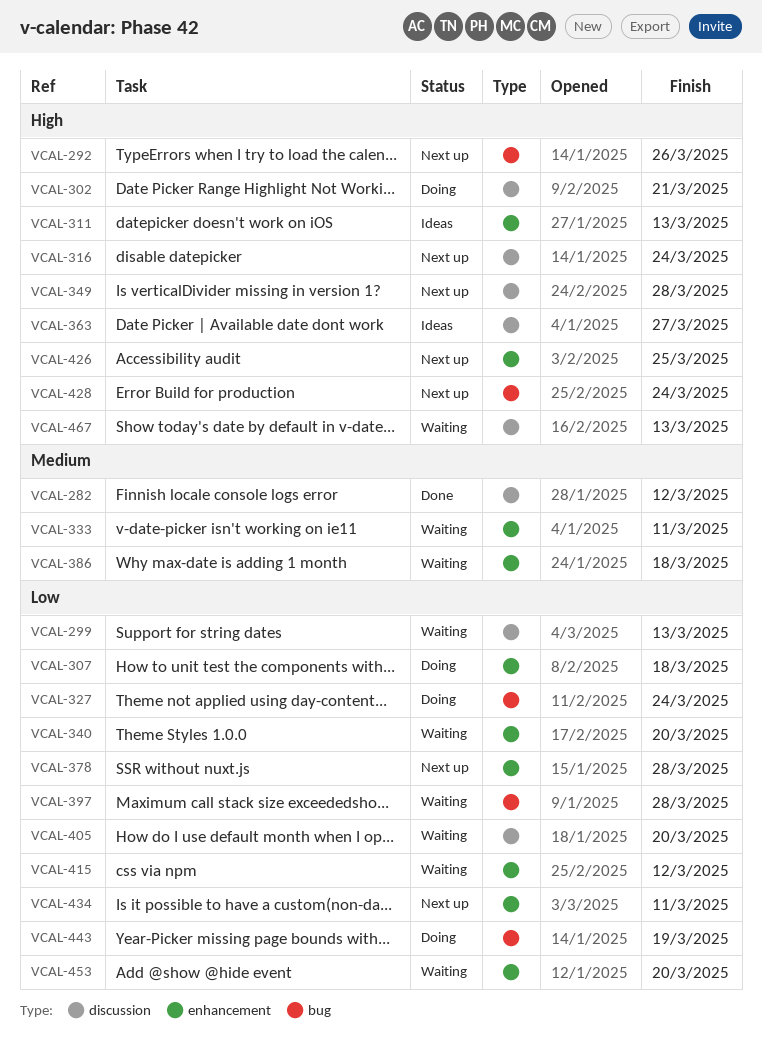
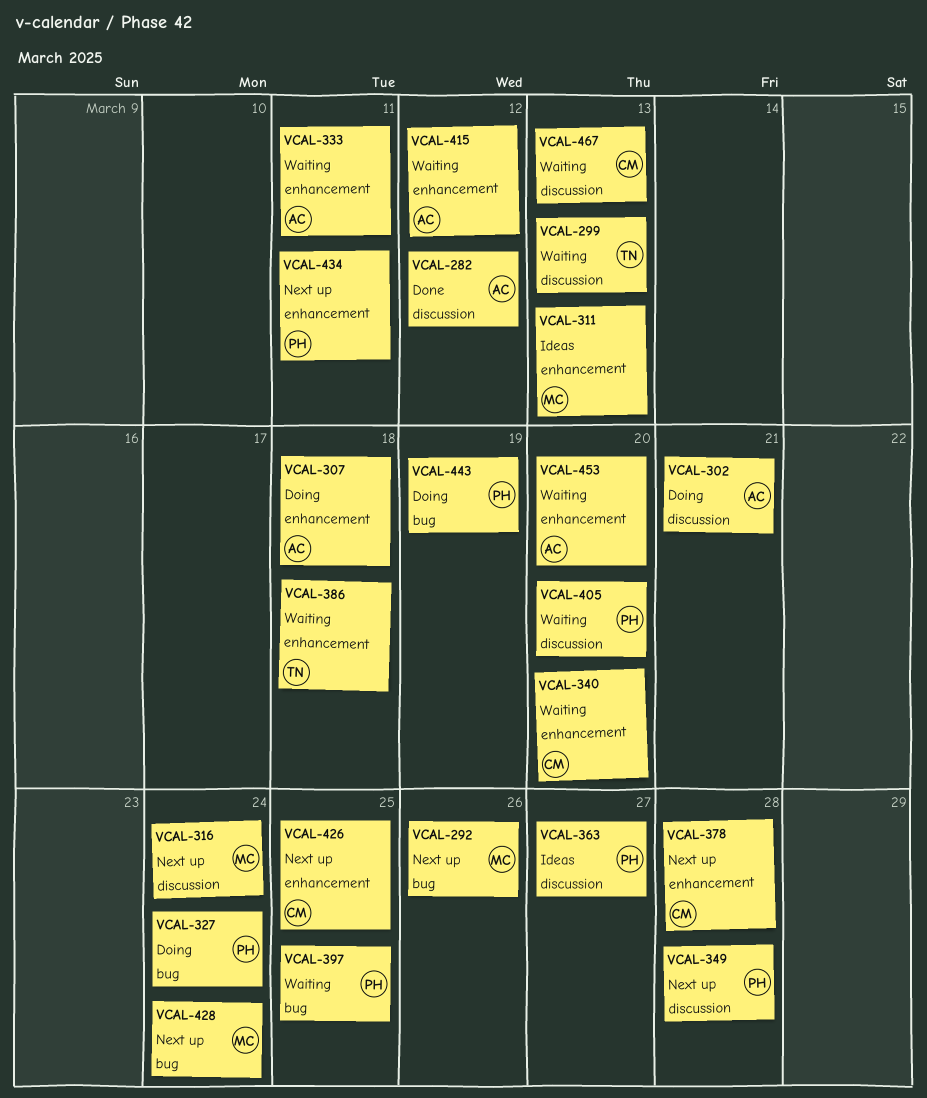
VCAL-397, due: Mar 28 -> Mar 25

